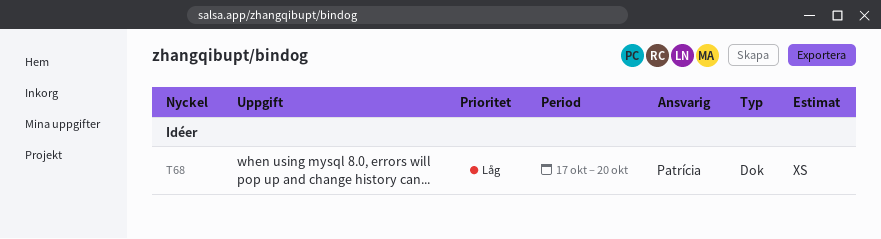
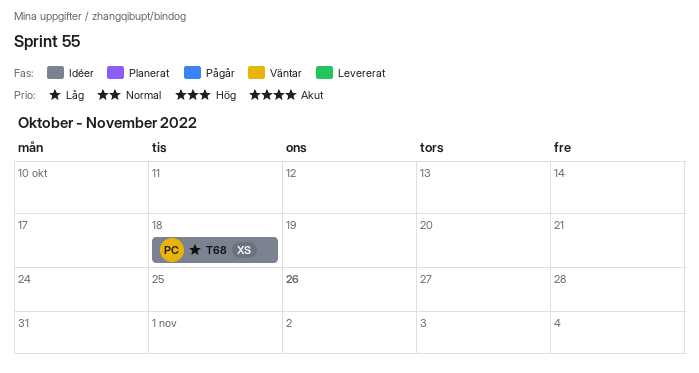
T68, start: Oct 17 -> Oct 18
T68, due: Oct 20 -> Oct 18

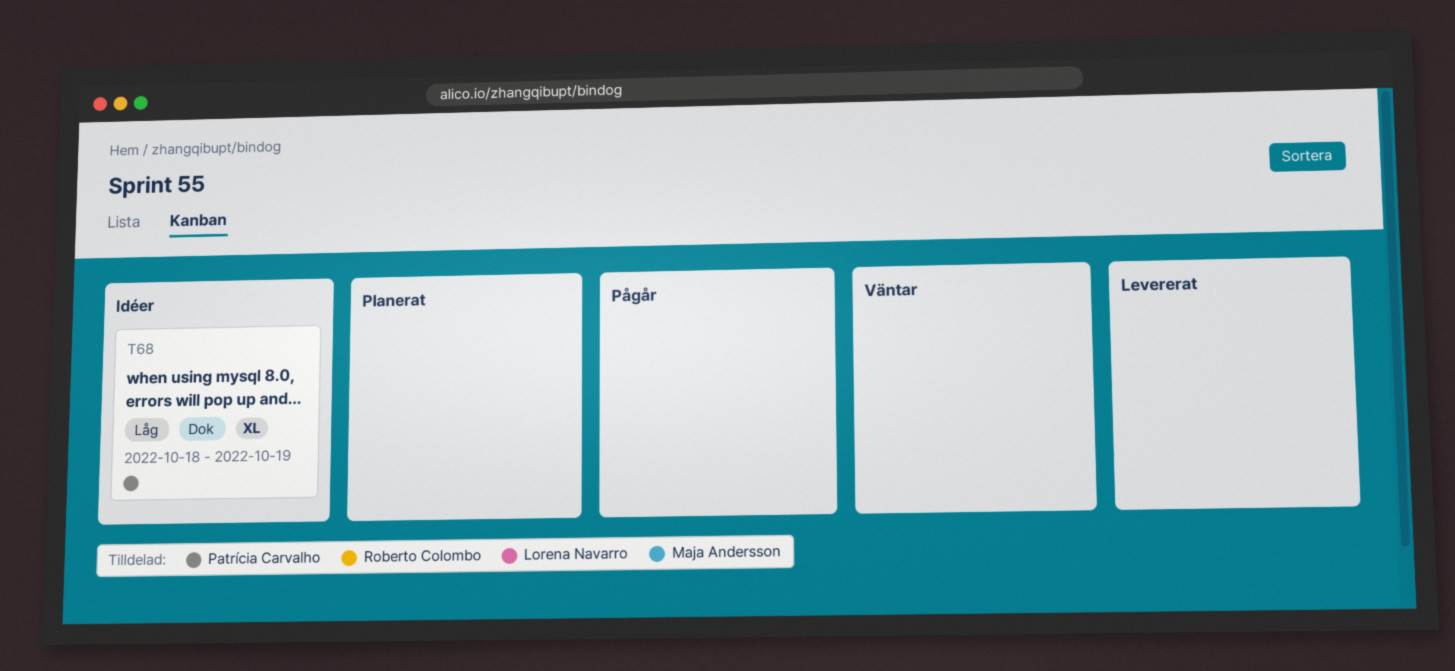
T68, estimate: XS -> XL
T68, due: Oct 18 -> Oct 19

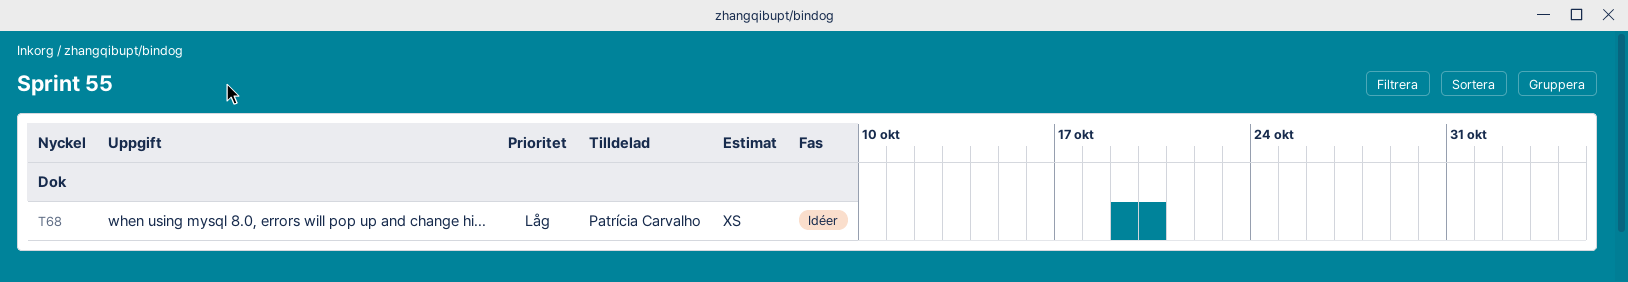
T68, estimate: XL -> XS
T68, start: Oct 18 -> Oct 19
T68, due: Oct 19 -> Oct 20

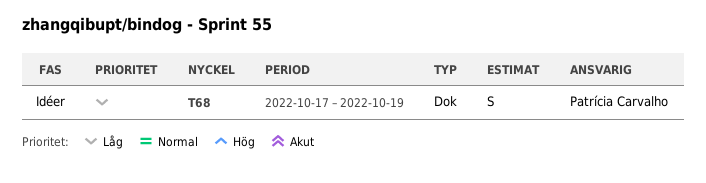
T68, estimate: XS -> S
T68, start: Oct 19 -> Oct 17
T68, due: Oct 20 -> Oct 19

